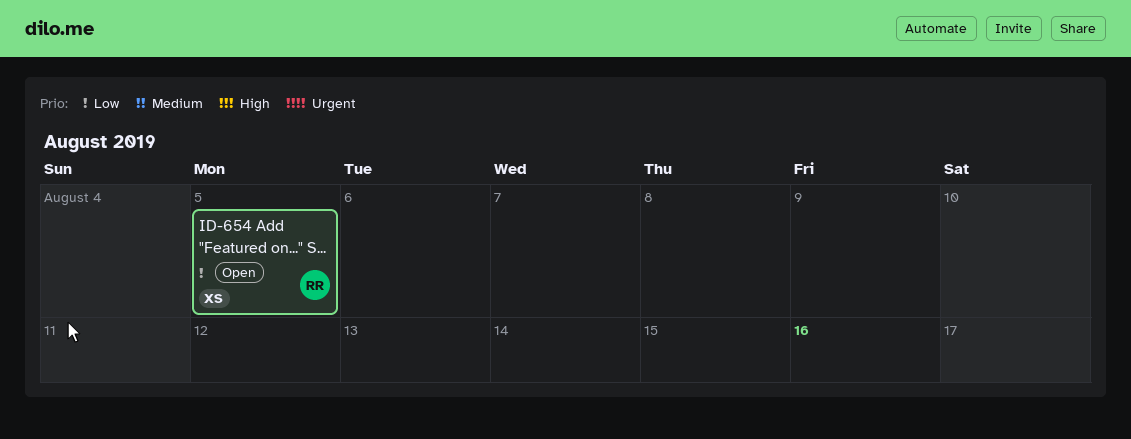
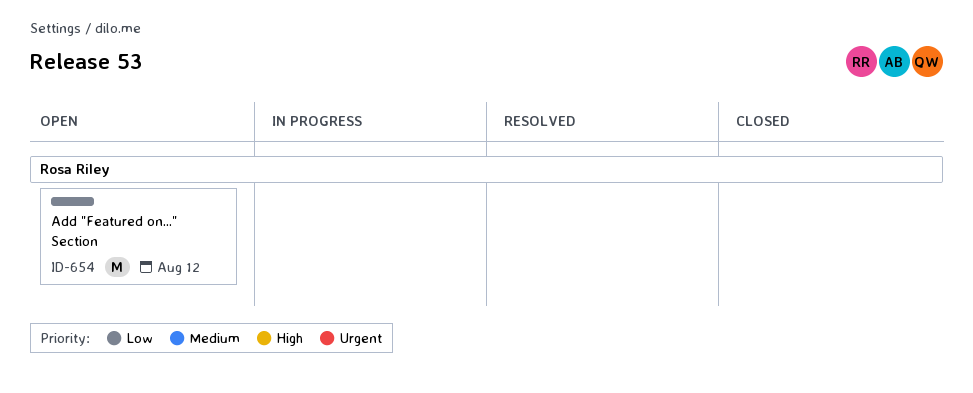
ID-654, estimate: XS -> M
ID-654, due: Aug 5 -> Aug 12

